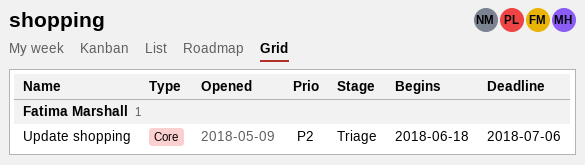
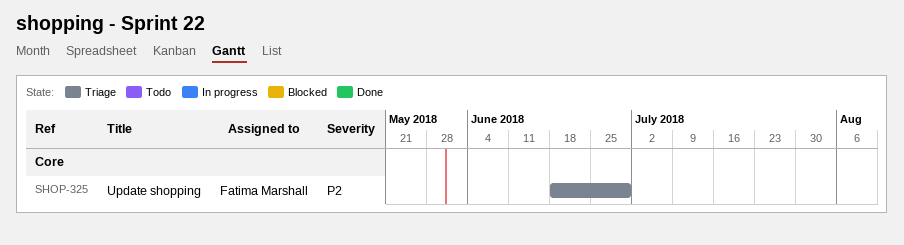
Update shopping, due: Jul 6 -> Jun 29

